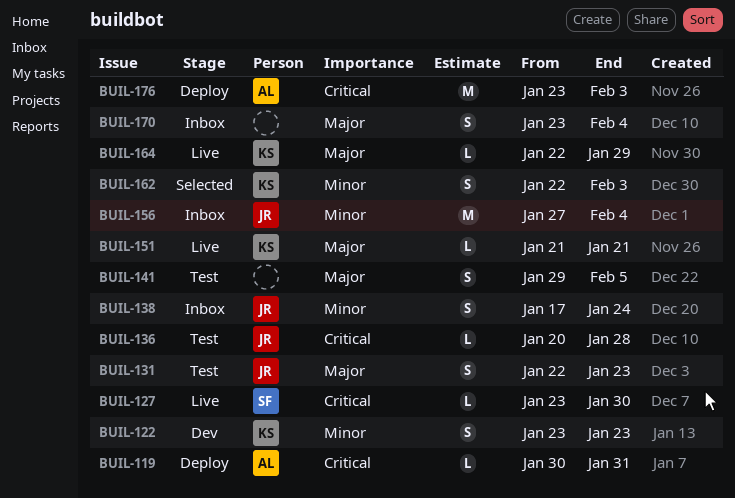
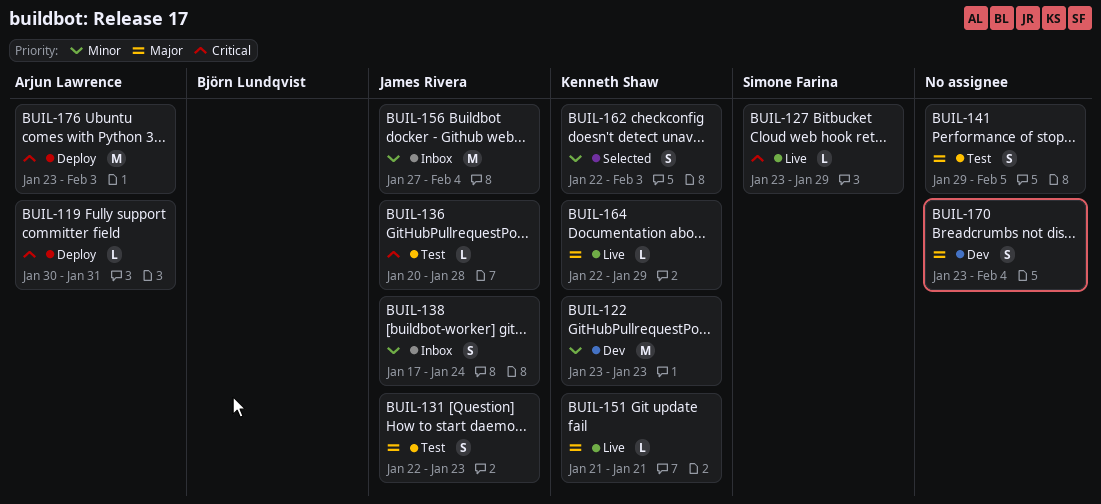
BUIL-122, estimate: S -> M
BUIL-127, due: Jan 30 -> Jan 29
BUIL-170, status: Inbox -> Dev

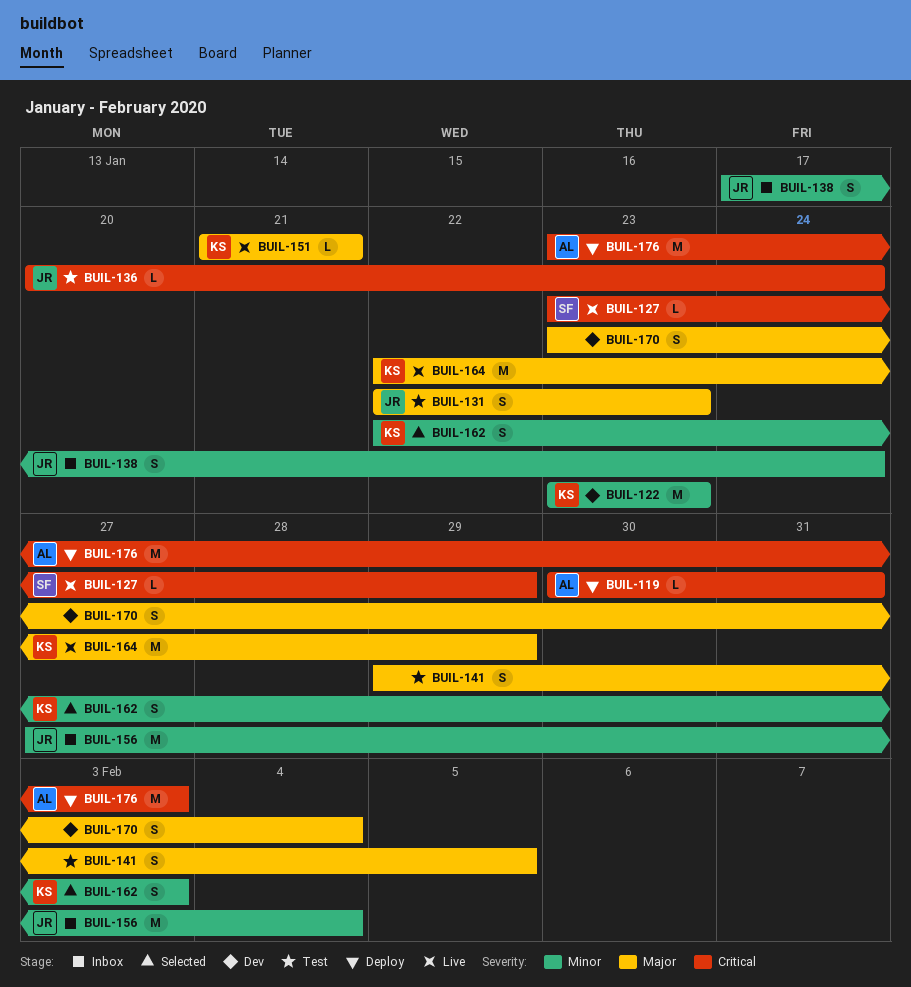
BUIL-136, due: Jan 28 -> Jan 24
BUIL-164, estimate: L -> M

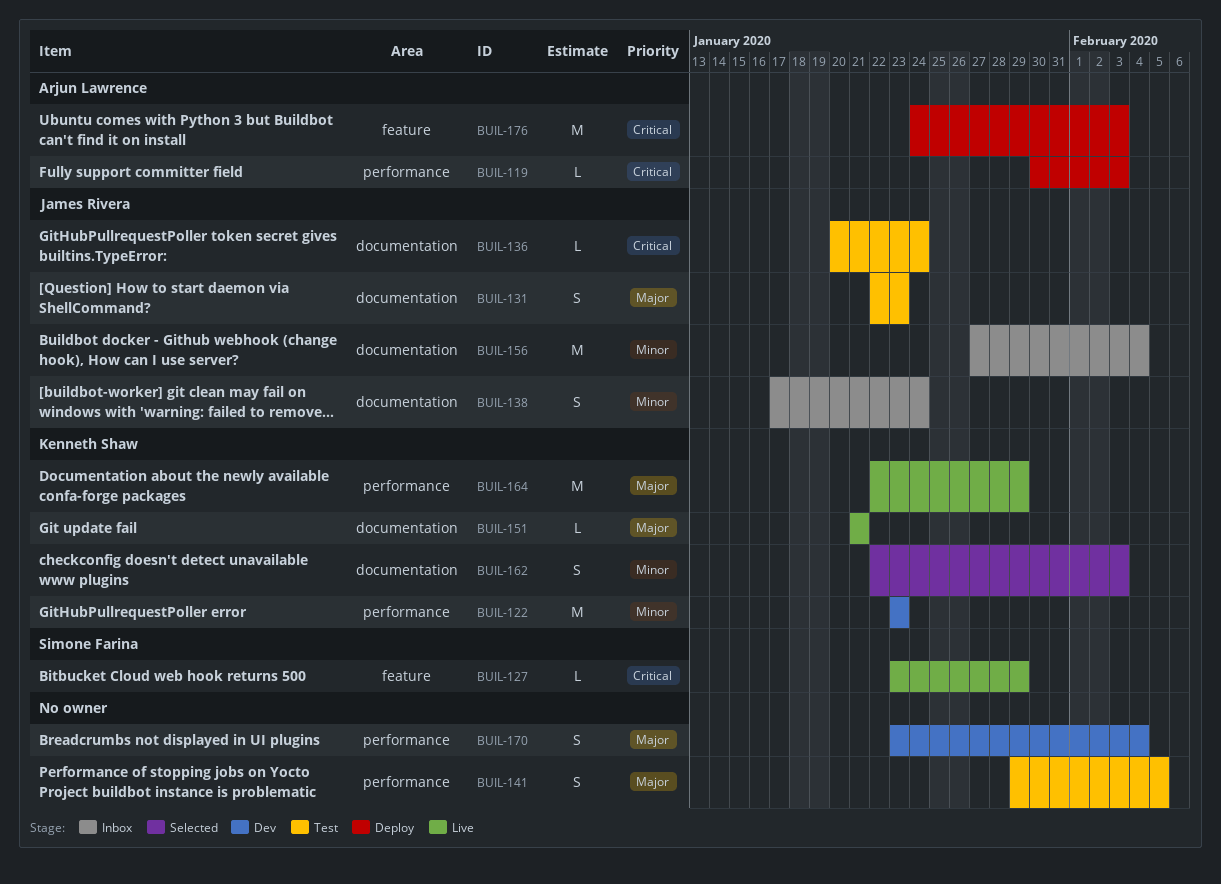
BUIL-119, due: Jan 31 -> Feb 3
BUIL-176, start: Jan 23 -> Jan 24

